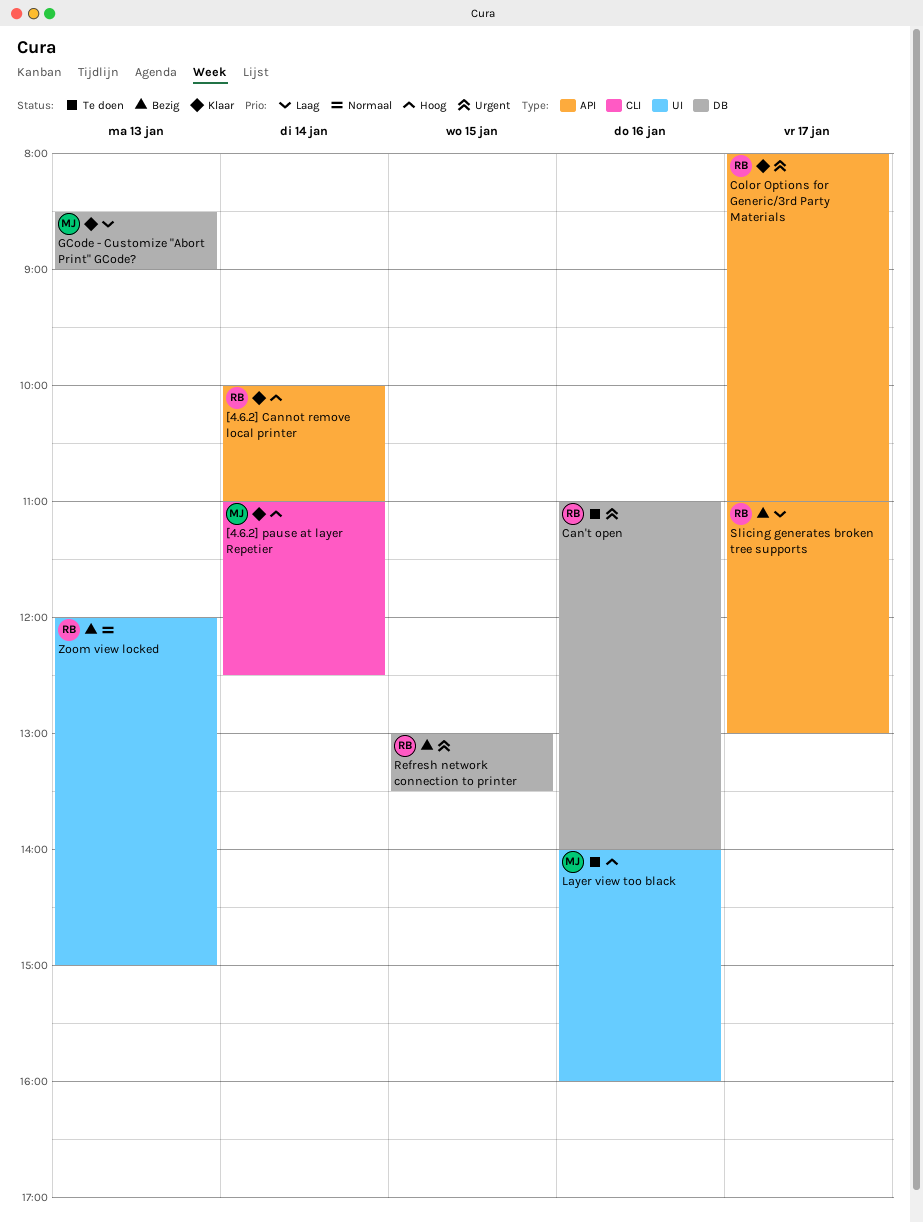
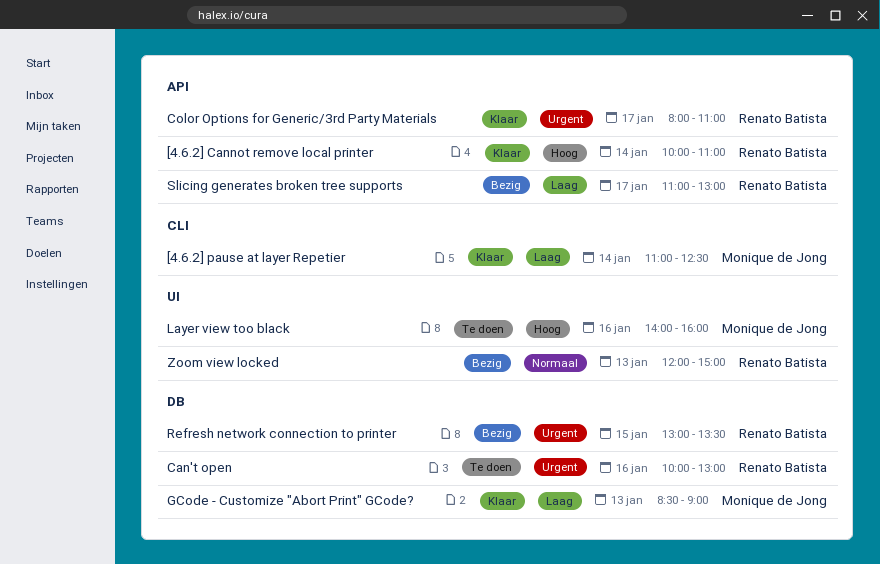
[4.6.2] pause at layer Repetier, priority: Hoog -> Laag
Can't open, begins: 11:00 -> 10:00
Can't open, ends: 14:00 -> 13:00

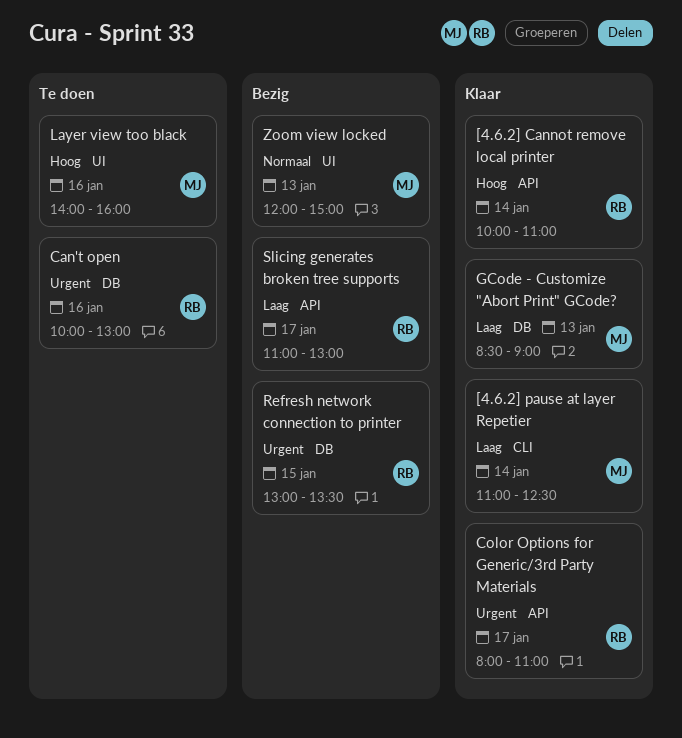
Zoom view locked, owner: Renato Batista -> Monique de Jong

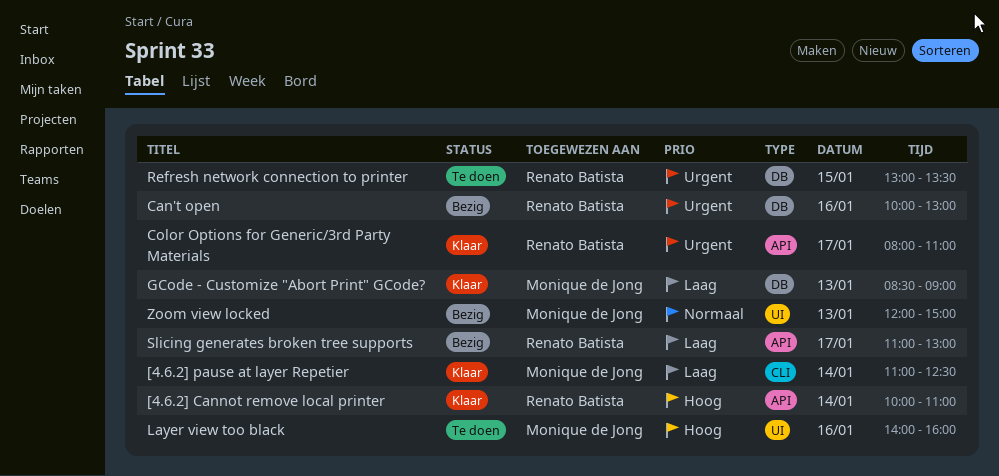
Can't open, status: Te doen -> Bezig
Refresh network connection to printer, status: Bezig -> Te doen

